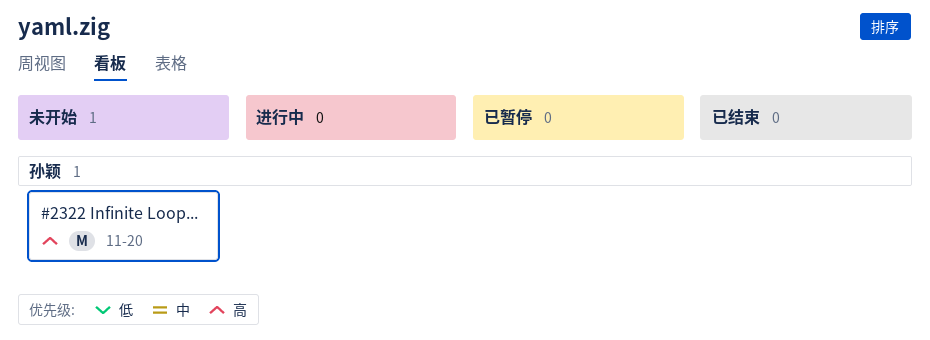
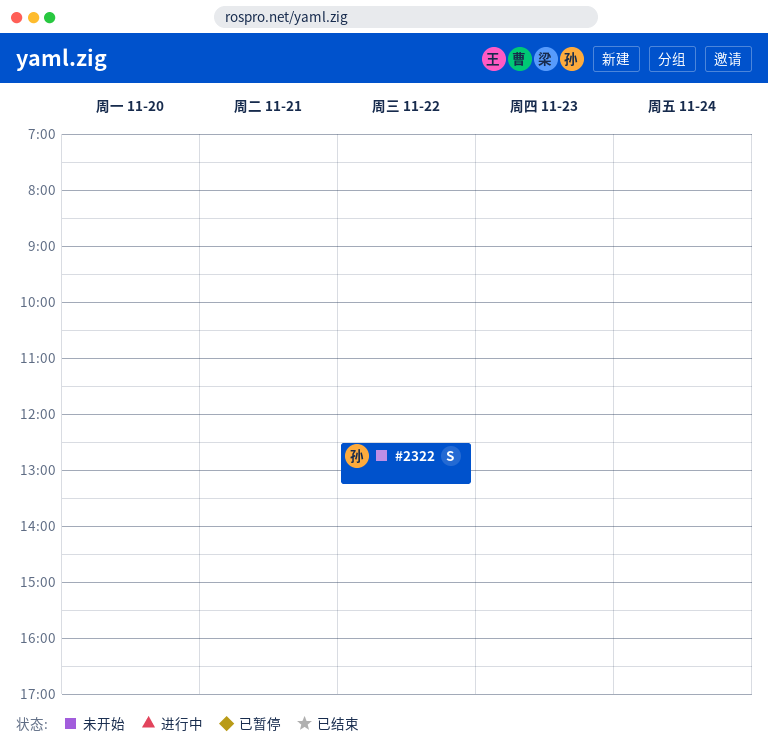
#2322, estimate: M -> S
#2322, day: Nov 20 -> Nov 22

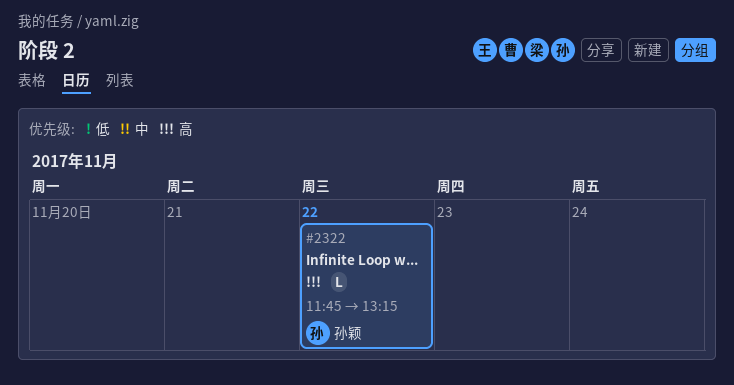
#2322, estimate: S -> L
#2322, begins: 12:30 -> 11:45

